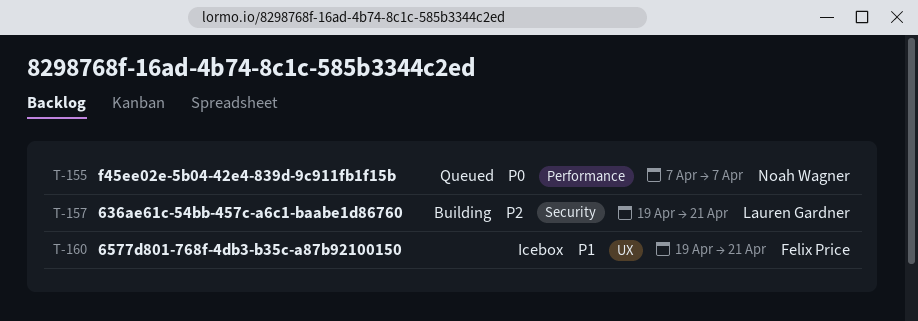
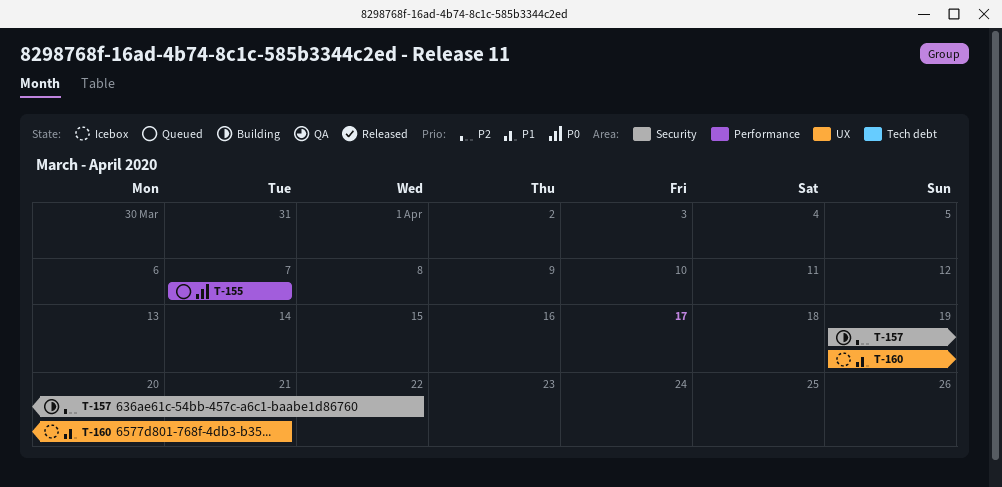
T-157, due: Apr 21 -> Apr 22

